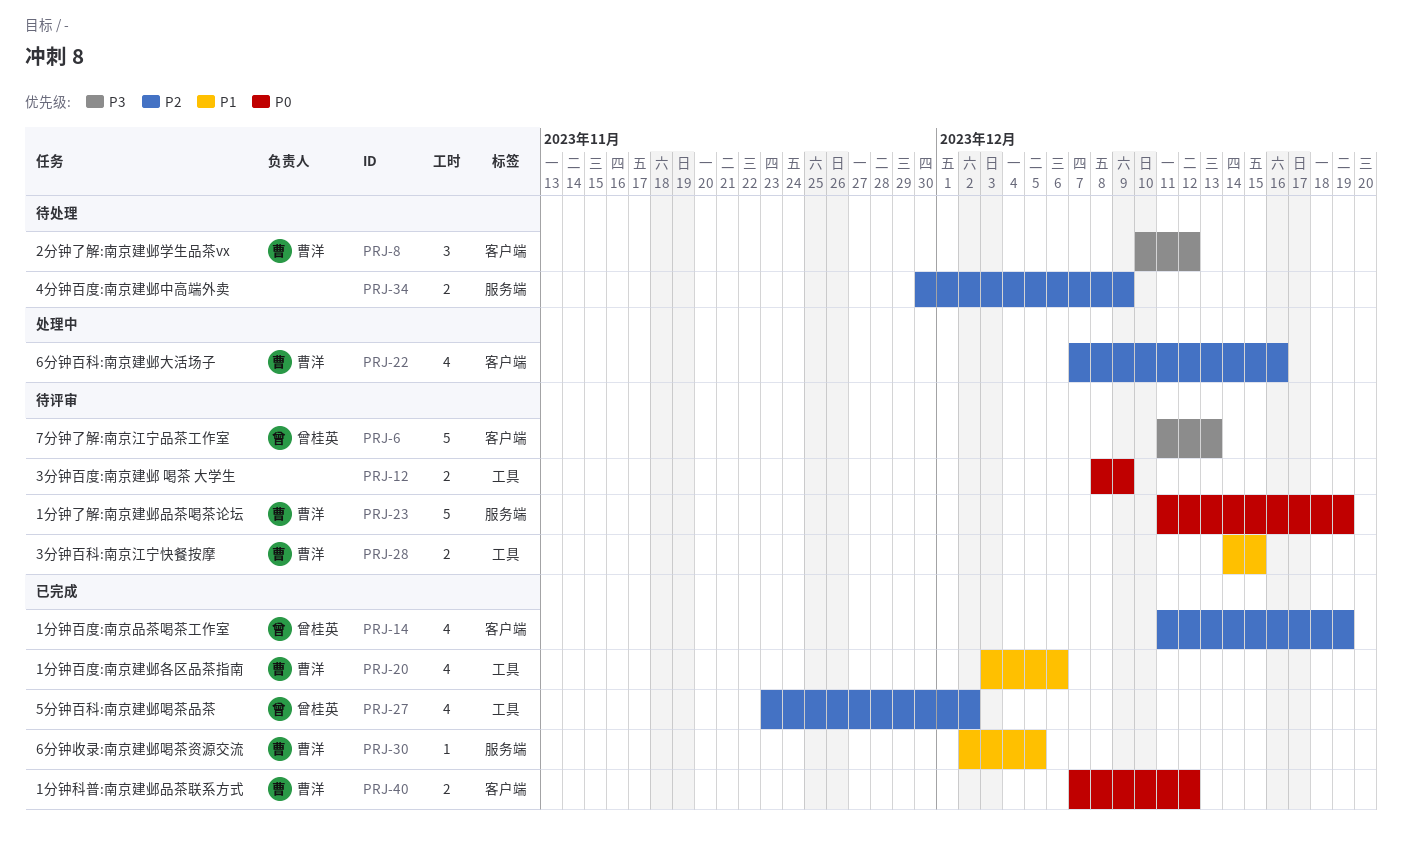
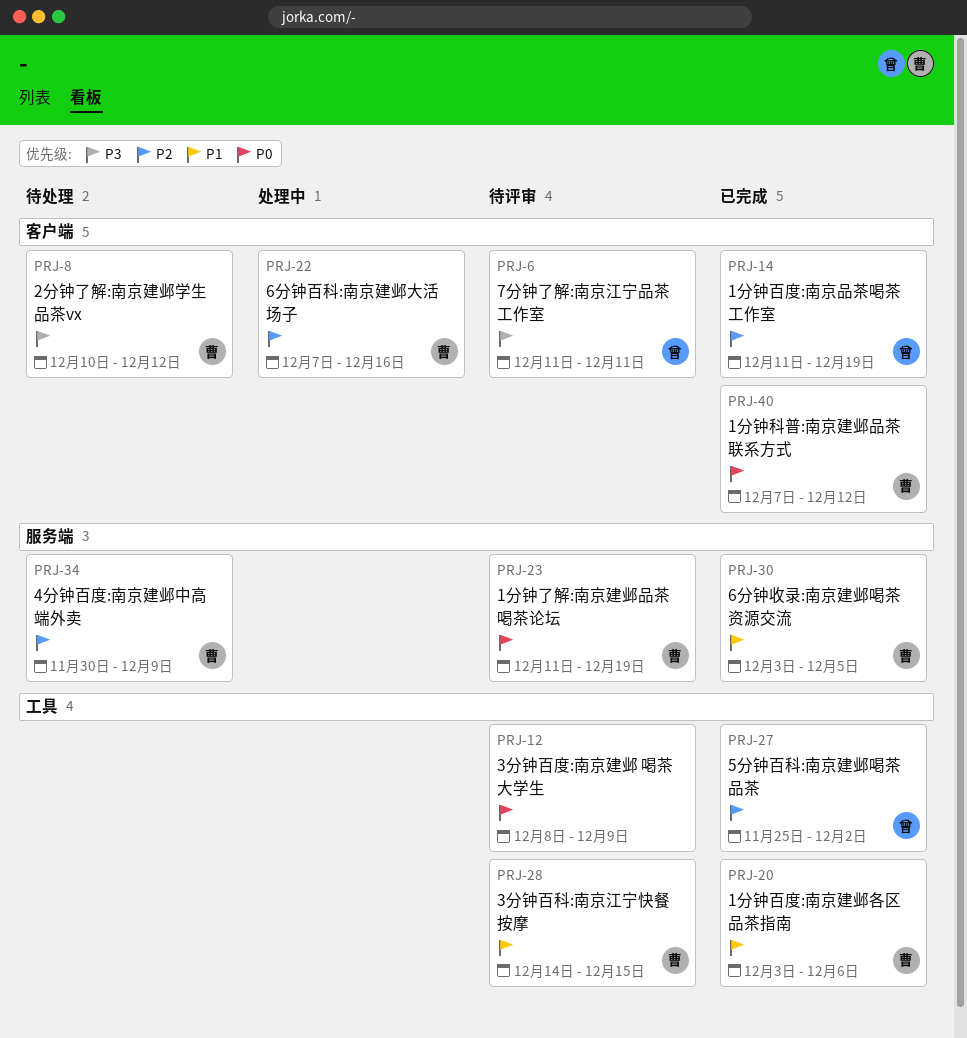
PRJ-6, due: Dec 13 -> Dec 11
PRJ-27, start: Nov 23 -> Nov 25
PRJ-30, start: Dec 2 -> Dec 3
PRJ-34, owner: none -> 曹洋

